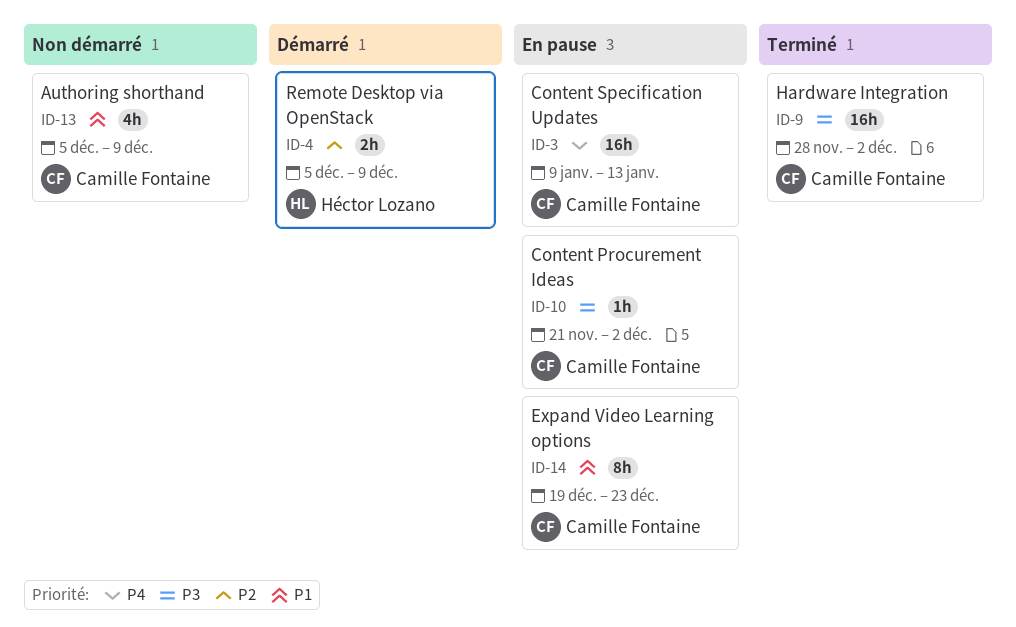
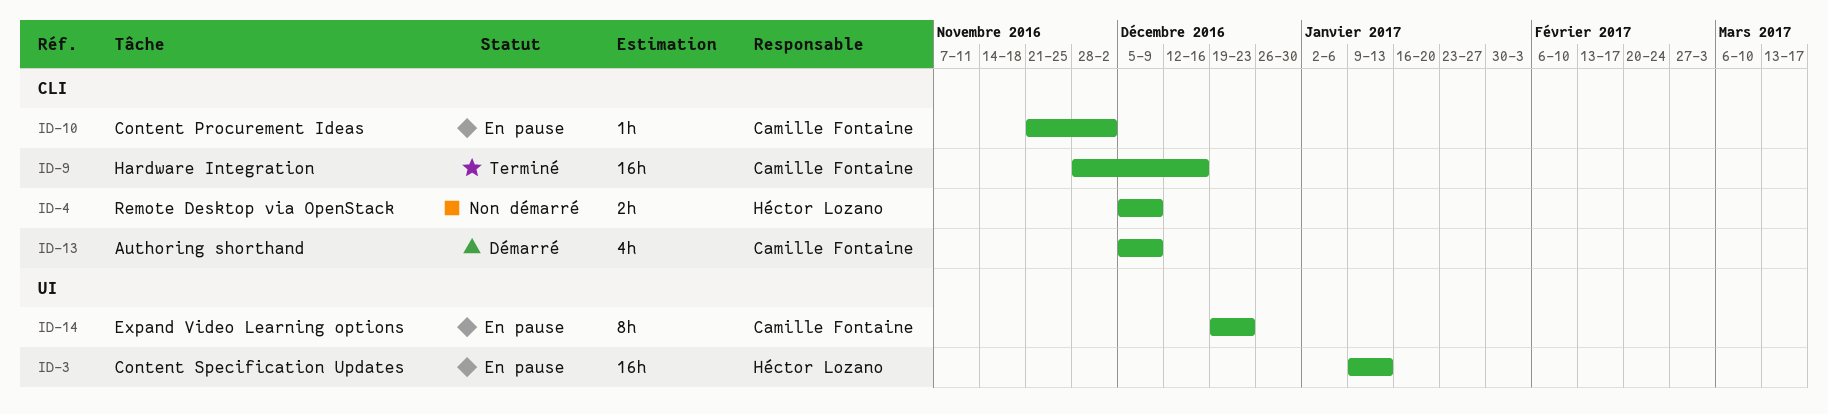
ID-3, owner: Camille Fontaine -> Héctor Lozano
ID-4, status: Démarré -> Non démarré
ID-9, due: Dec 2 -> Dec 16
ID-13, status: Non démarré -> Démarré

